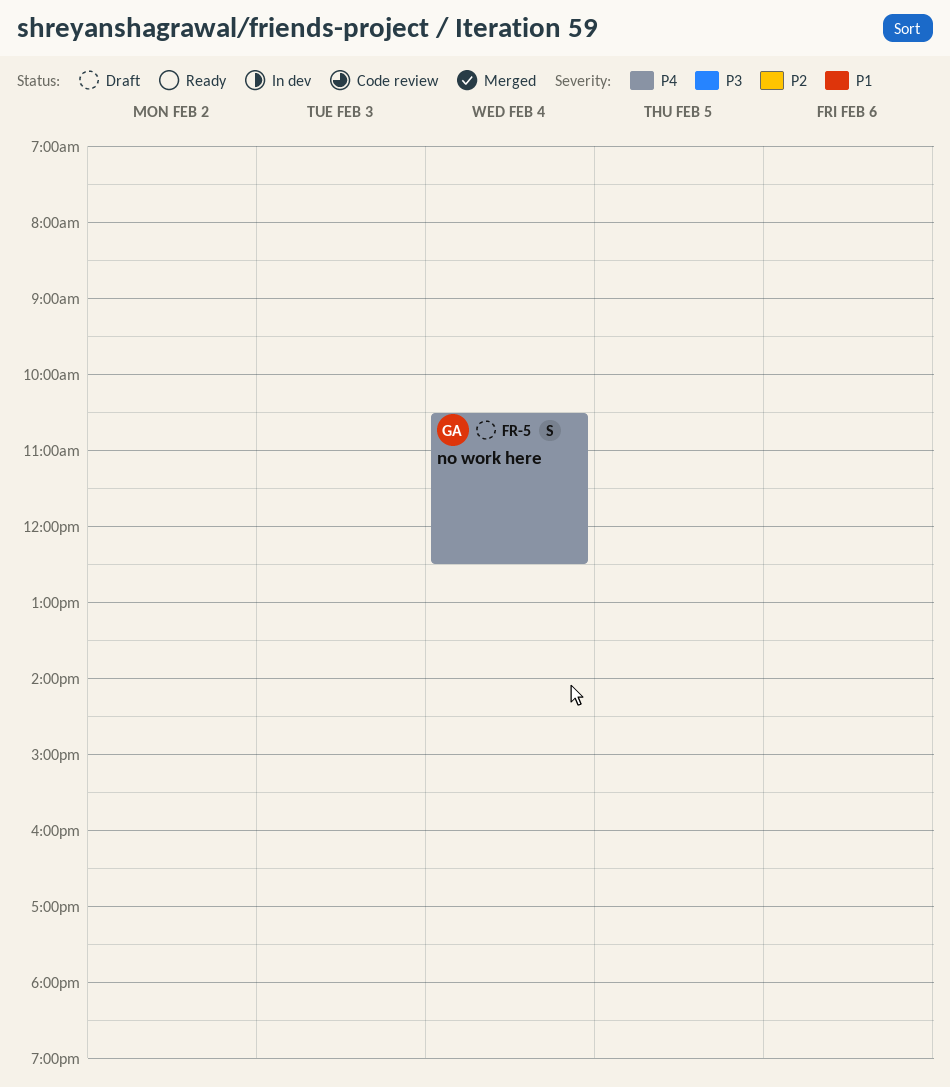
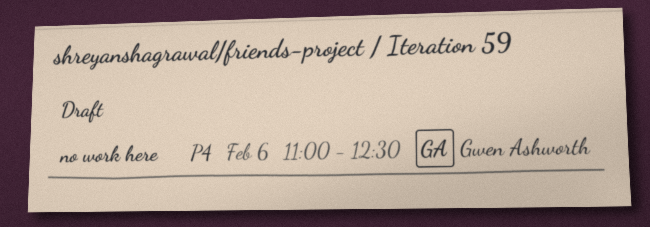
no work here, day: Feb 4 -> Feb 6
no work here, begins: 10:30 -> 11:00

